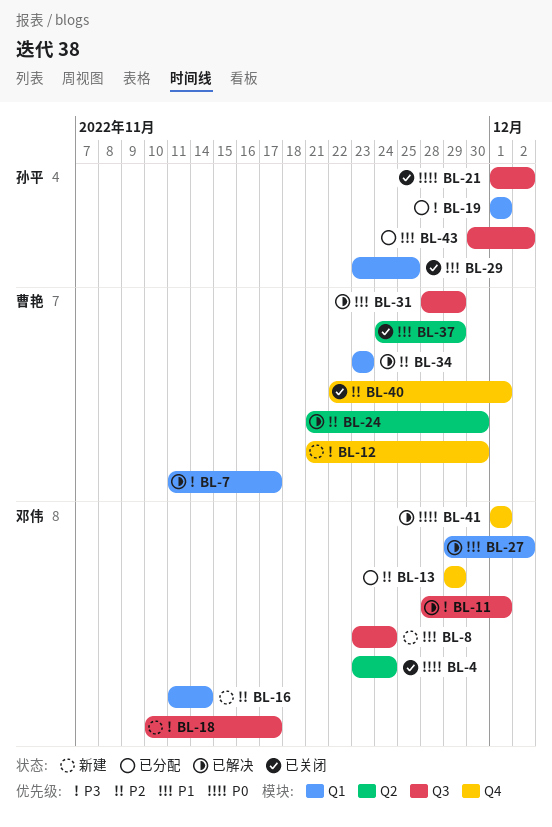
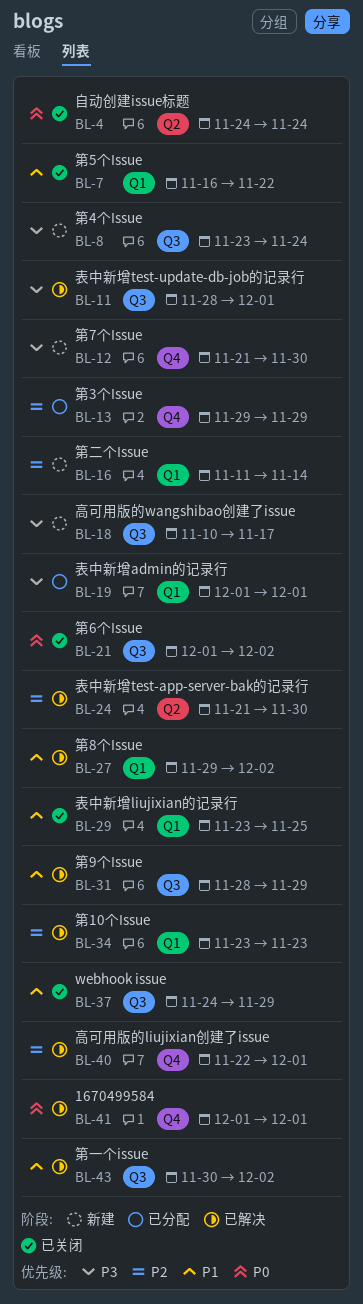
BL-4, start: Nov 23 -> Nov 24
BL-7, status: 已解决 -> 已关闭
BL-7, priority: P3 -> P1
BL-7, start: Nov 11 -> Nov 16
BL-7, due: Nov 17 -> Nov 22
BL-8, priority: P1 -> P3
BL-37, label: Q2 -> Q3
BL-40, status: 已关闭 -> 已解决
BL-43, status: 已分配 -> 已解决

